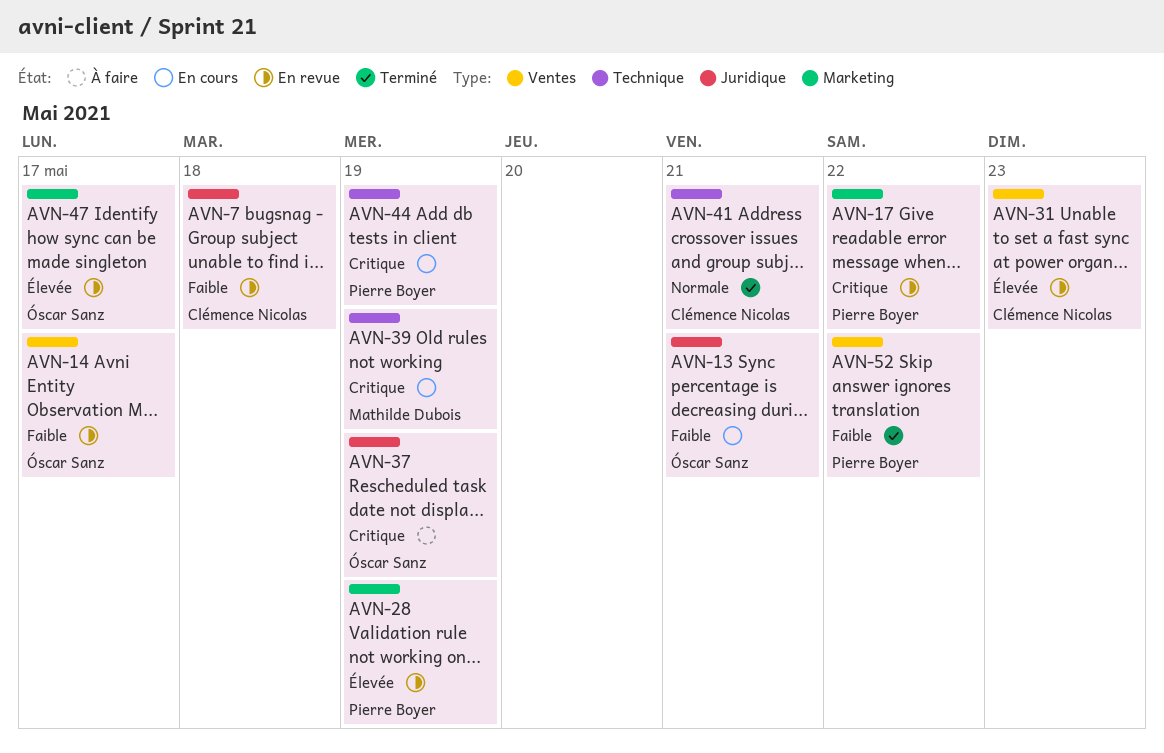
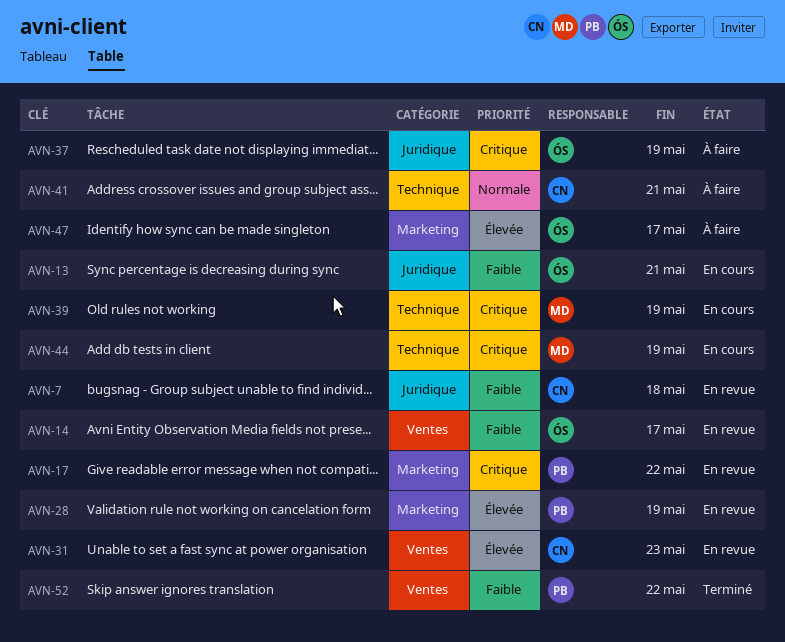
AVN-41, status: Terminé -> À faire
AVN-44, owner: Pierre Boyer -> Mathilde Dubois
AVN-47, status: En revue -> À faire

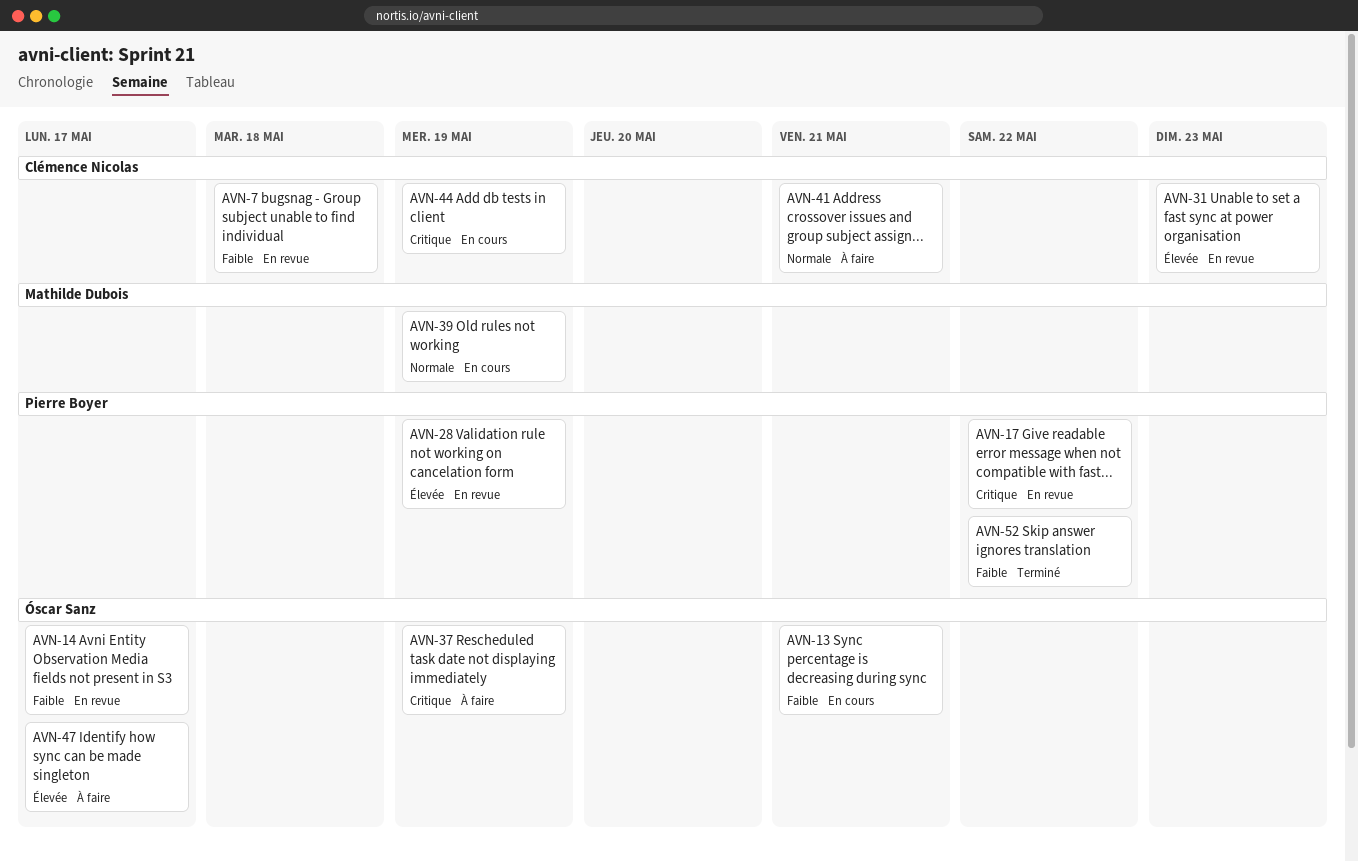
AVN-39, priority: Critique -> Normale
AVN-44, owner: Mathilde Dubois -> Clémence Nicolas

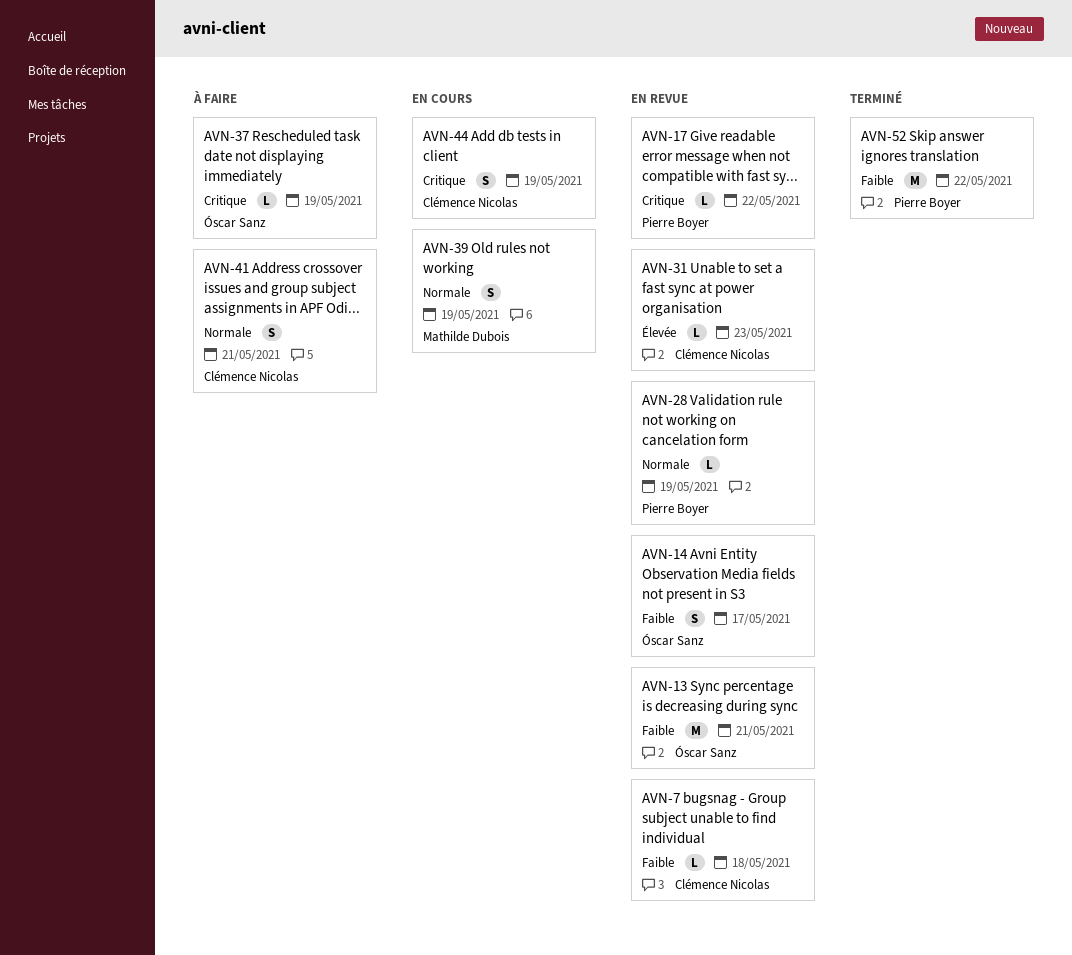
AVN-13, status: En cours -> En revue
AVN-28, priority: Élevée -> Normale
AVN-47: present -> none

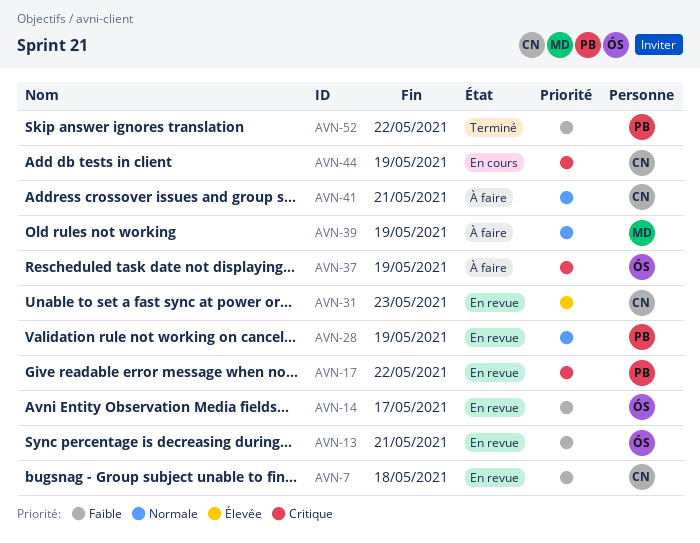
AVN-39, status: En cours -> À faire

